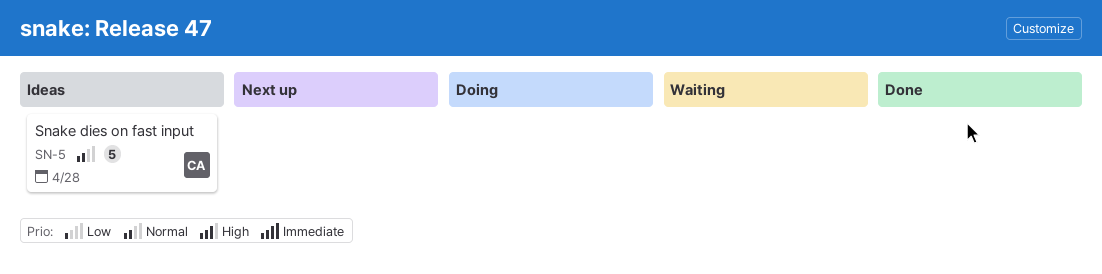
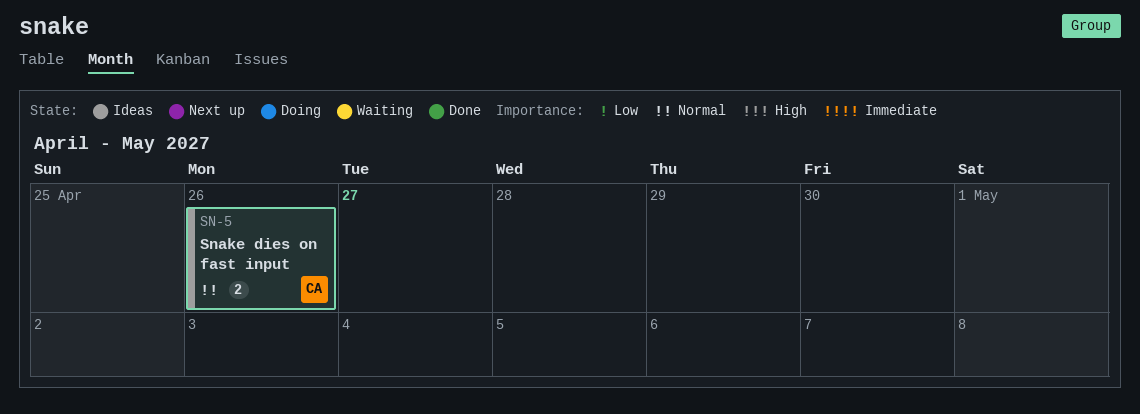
SN-5, estimate: 5 -> 2
SN-5, due: Apr 28 -> Apr 26

